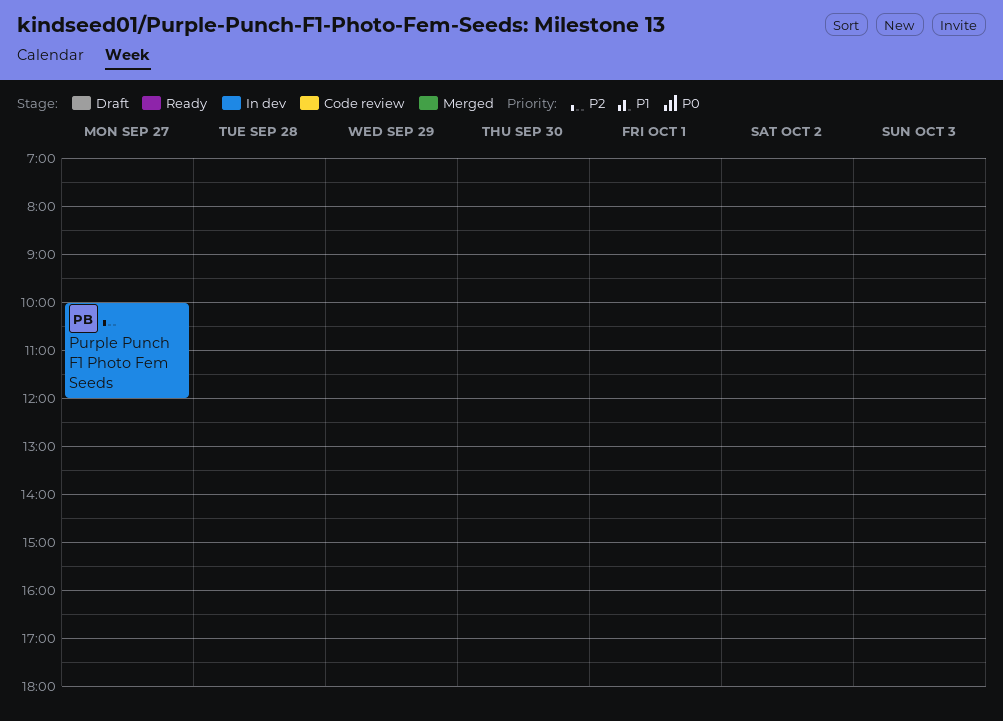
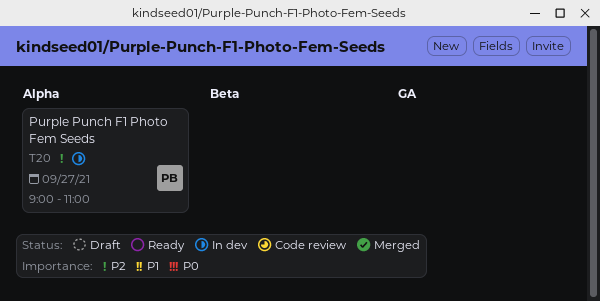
Purple Punch F1 Photo Fem Seeds, begins: 10:00 -> 09:00
Purple Punch F1 Photo Fem Seeds, ends: 12:00 -> 11:00

